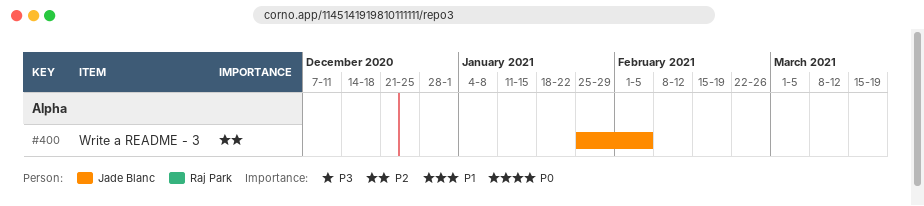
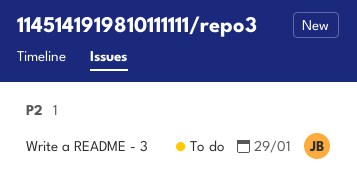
Write a README - 3, due: Feb 5 -> Jan 29

